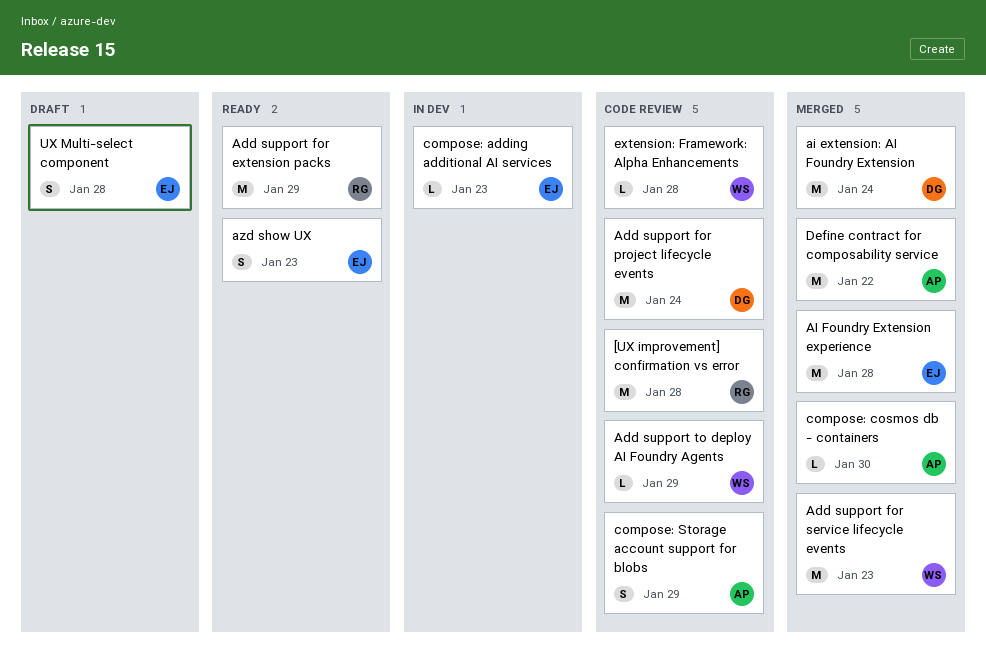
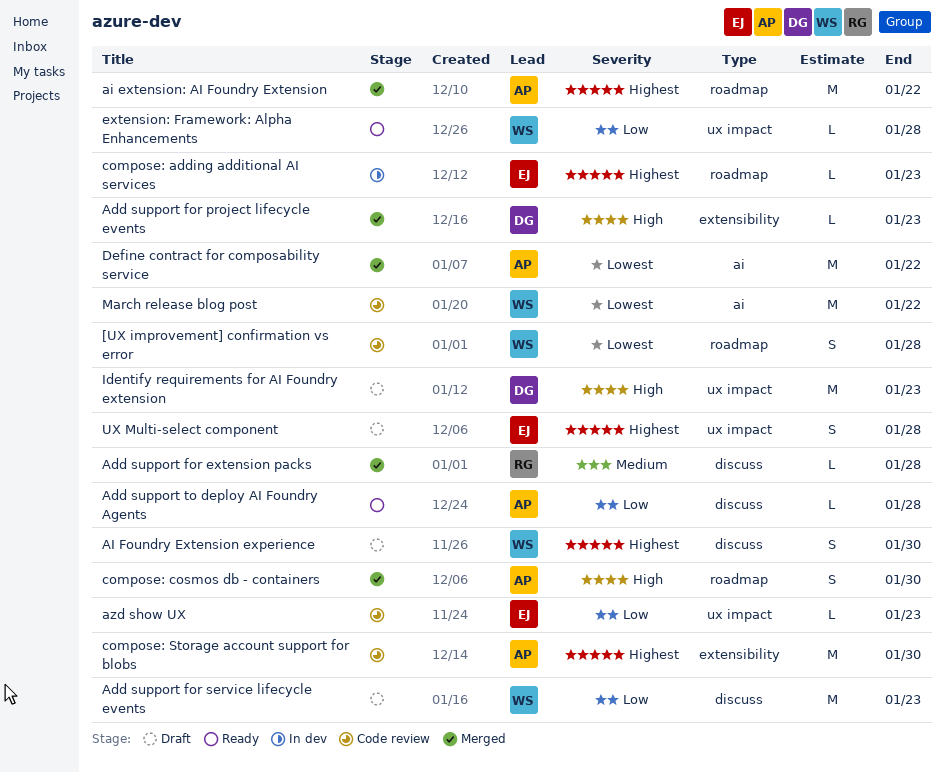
[UX improvement] confirmation vs error, owner: RG -> WS
[UX improvement] confirmation vs error, estimate: M -> S
Add support for extension packs, status: Ready -> Merged
Add support for extension packs, estimate: M -> L
Add support for extension packs, due: Jan 29 -> Jan 28
Add support for project lifecycle events, status: Code review -> Merged
Add support for project lifecycle events, estimate: M -> L
Add support for project lifecycle events, due: Jan 24 -> Jan 23
Add support for service lifecycle events, status: Merged -> Draft
Add support to deploy AI Foundry Agents, status: Code review -> Ready
Add support to deploy AI Foundry Agents, owner: WS -> AP
Add support to deploy AI Foundry Agents, due: Jan 29 -> Jan 28
ai extension: AI Foundry Extension, owner: DG -> AP
ai extension: AI Foundry Extension, due: Jan 24 -> Jan 22
AI Foundry Extension experience, status: Merged -> Draft
AI Foundry Extension experience, owner: EJ -> WS
AI Foundry Extension experience, estimate: M -> S
AI Foundry Extension experience, due: Jan 28 -> Jan 30
azd show UX, status: Ready -> Code review
azd show UX, estimate: S -> L
compose: cosmos db - containers, estimate: L -> S
compose: Storage account support for blobs, estimate: S -> M
compose: Storage account support for blobs, due: Jan 29 -> Jan 30
extension: Framework: Alpha Enhancements, status: Code review -> Ready
Identify requirements for AI Foundry extension: none -> present
March release blog post: none -> present

